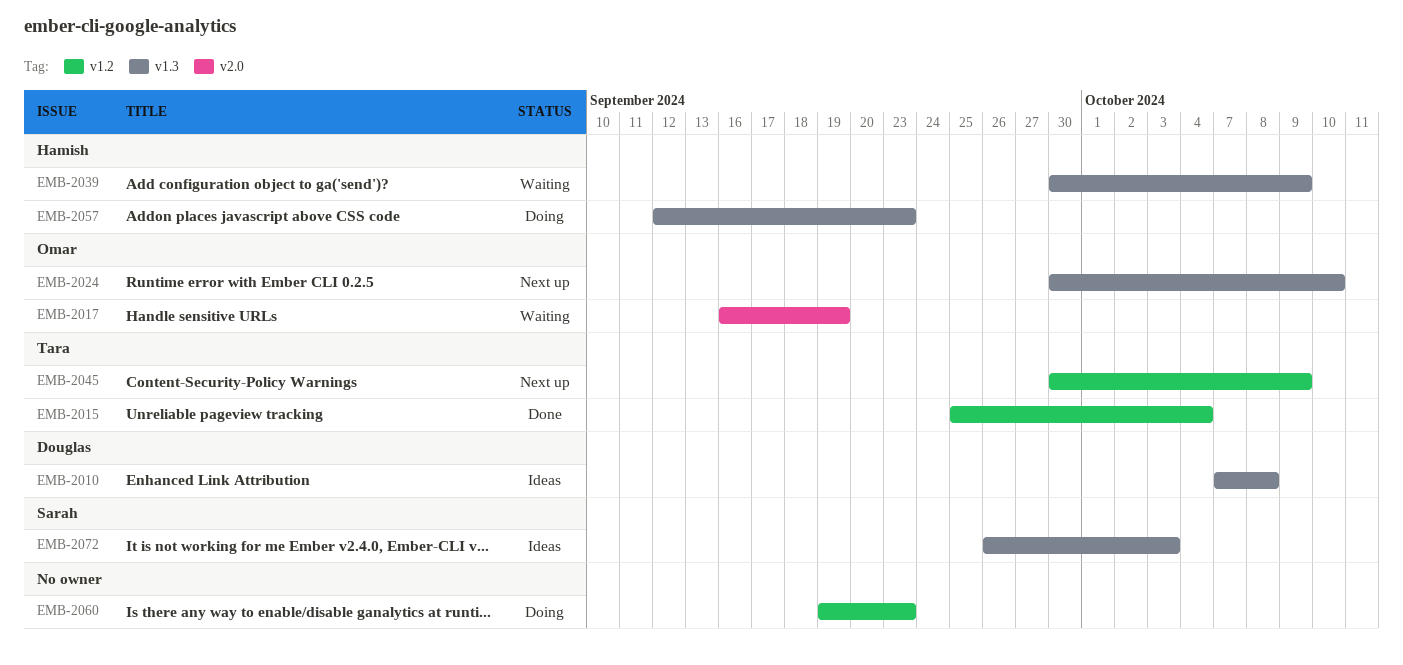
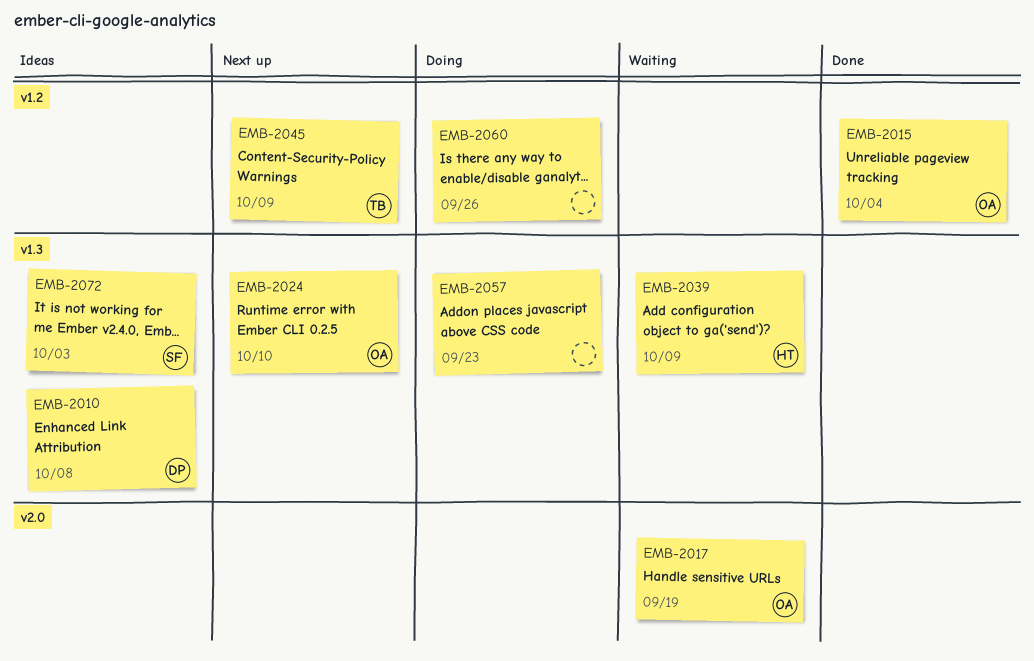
EMB-2015, owner: Tara -> Omar
EMB-2057, owner: Hamish -> none
EMB-2060, due: Sep 23 -> Sep 26

